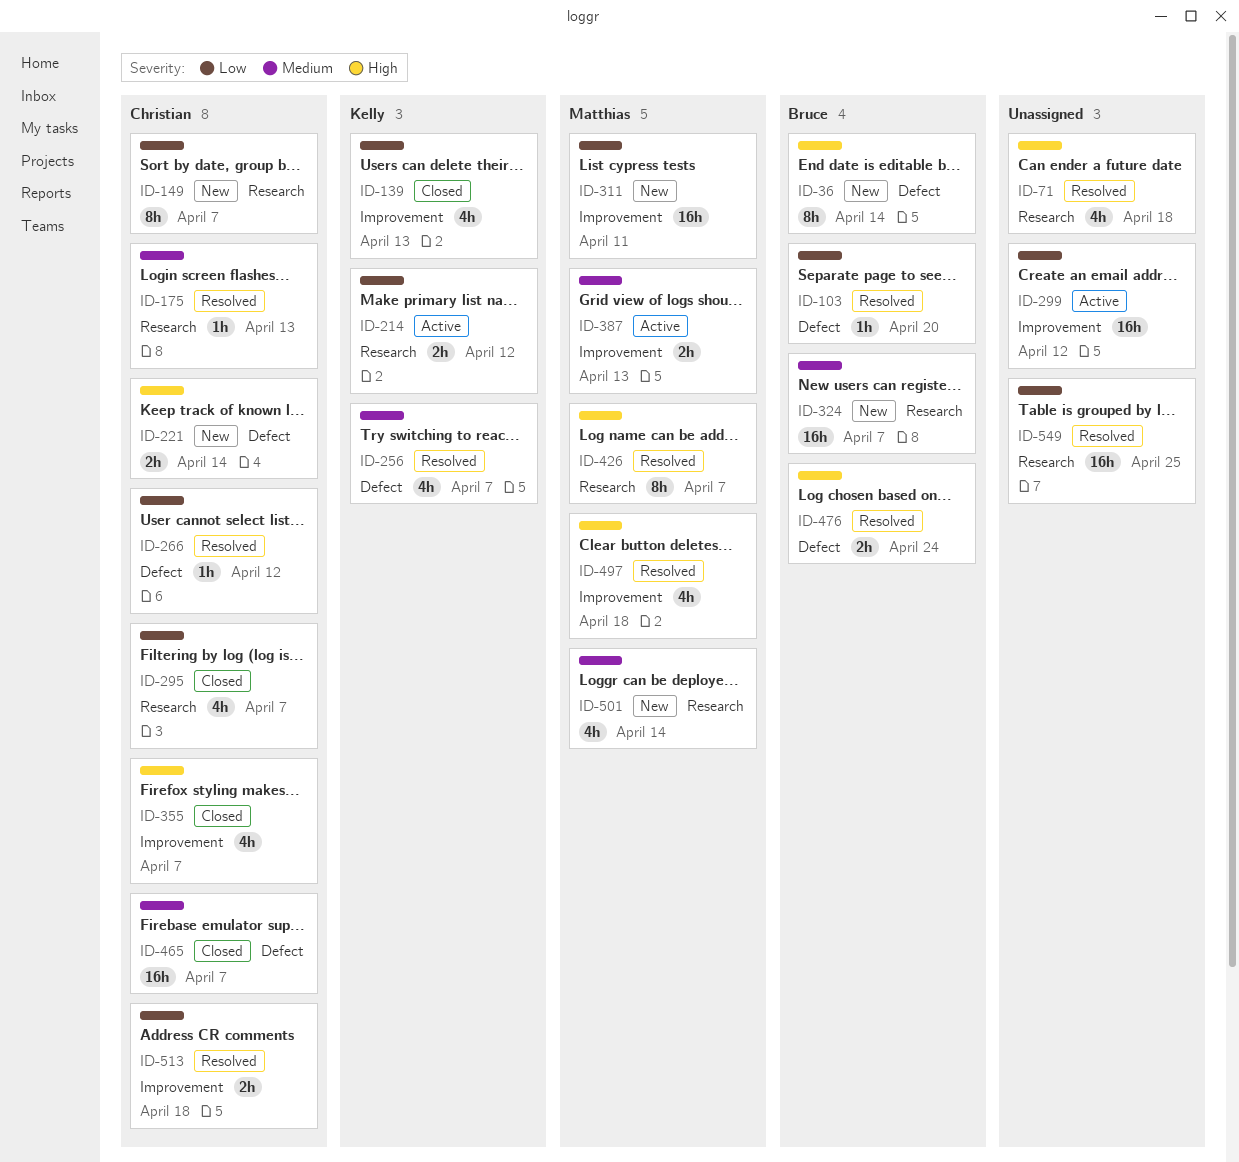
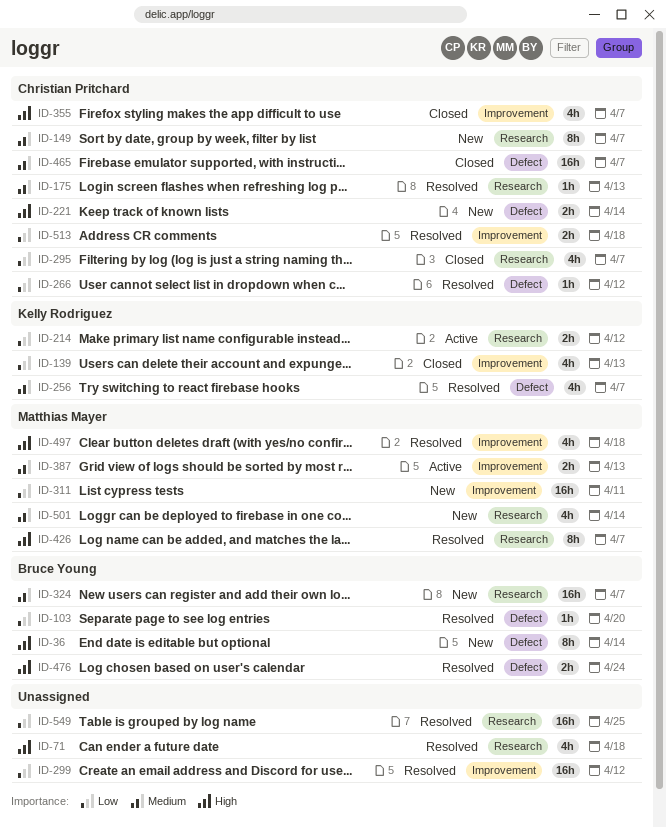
ID-149, priority: Low -> Medium
ID-299, status: Active -> Resolved

